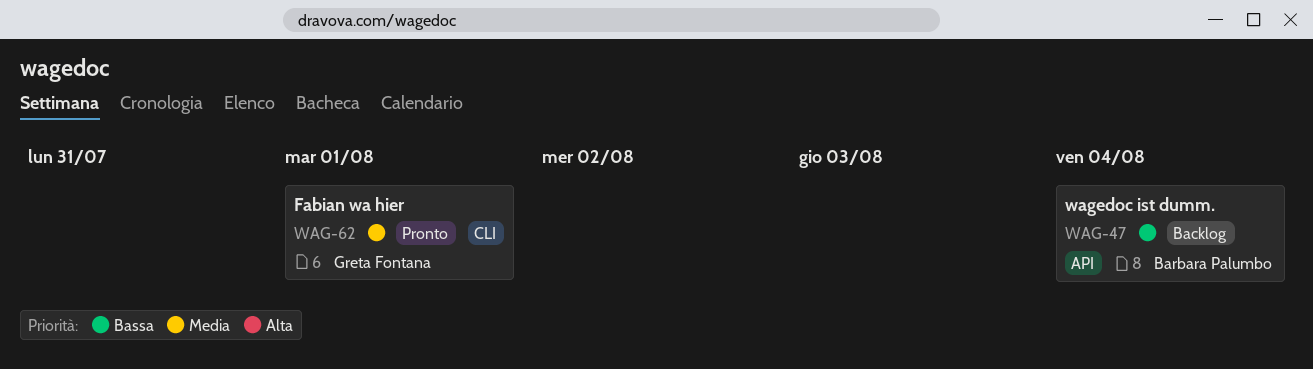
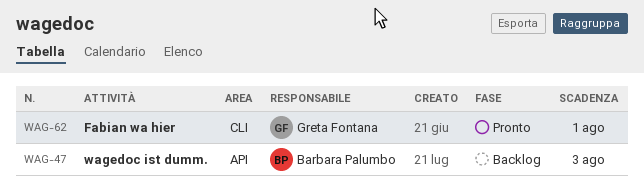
WAG-47, due: Aug 4 -> Aug 3

